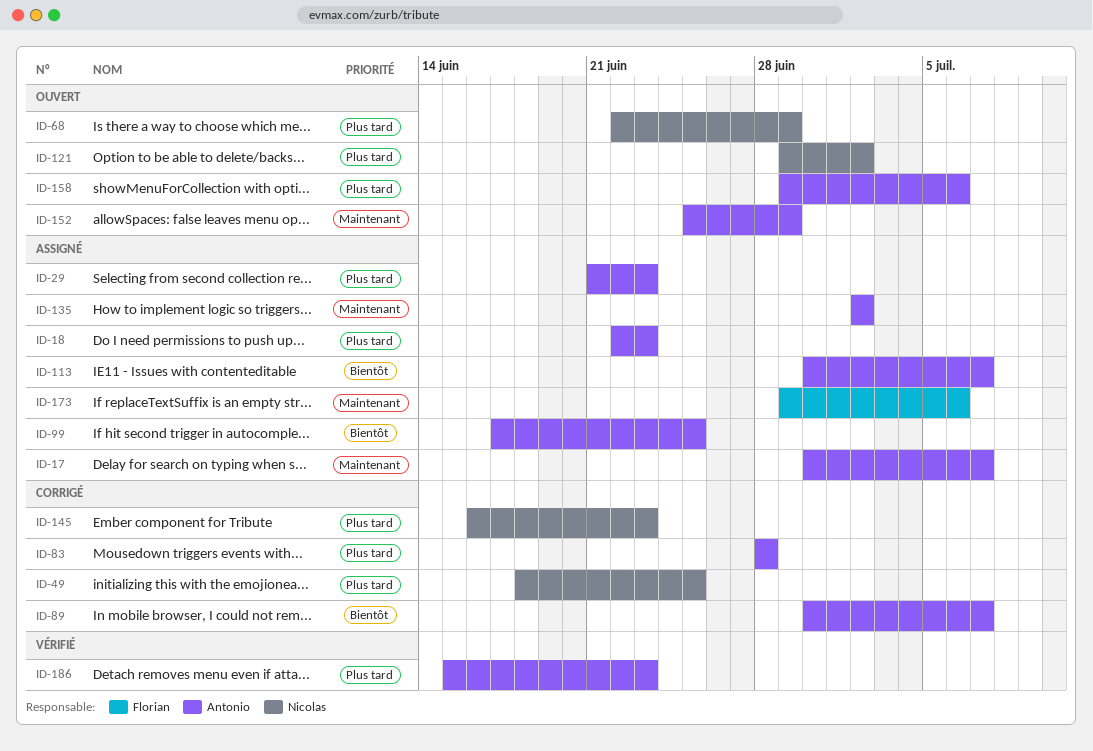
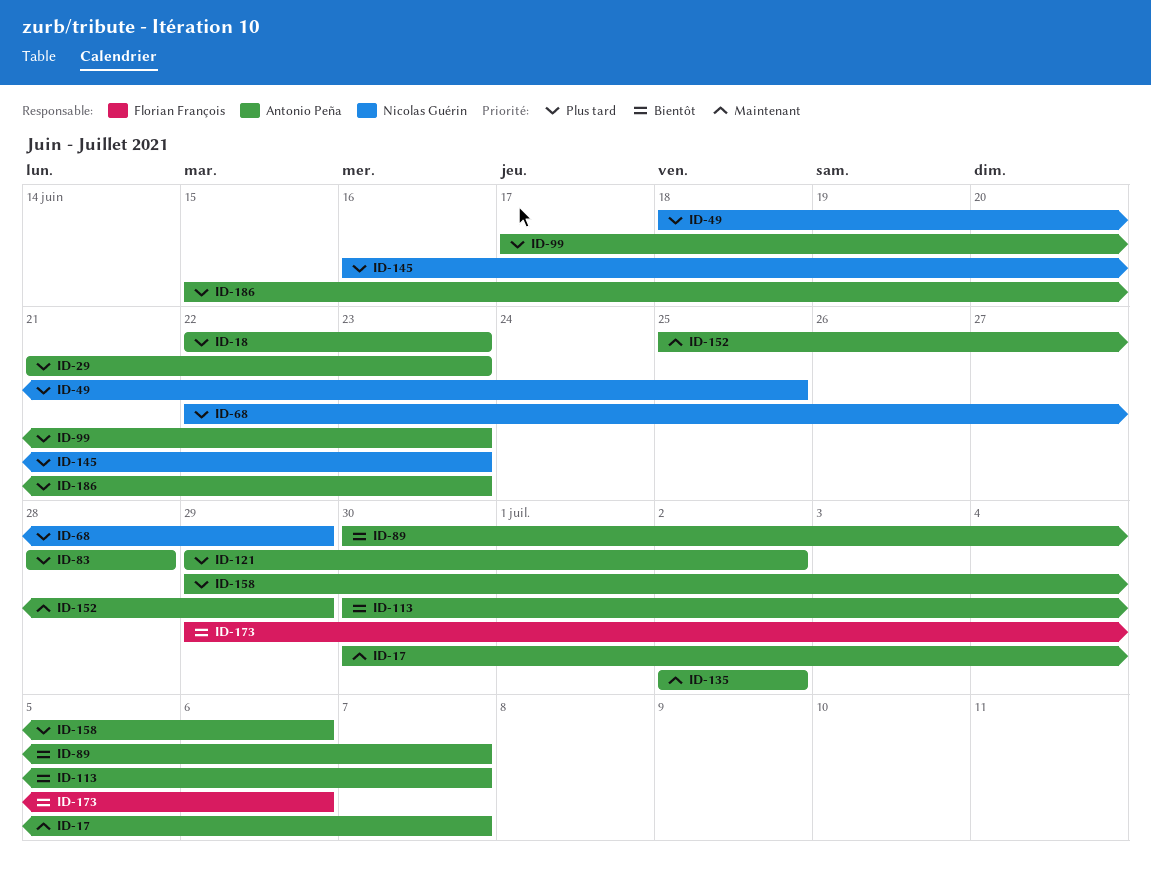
ID-99, priority: Bientôt -> Plus tard
ID-99, due: Jun 25 -> Jun 23
ID-121, owner: Nicolas Guérin -> Antonio Peña
ID-173, priority: Maintenant -> Bientôt

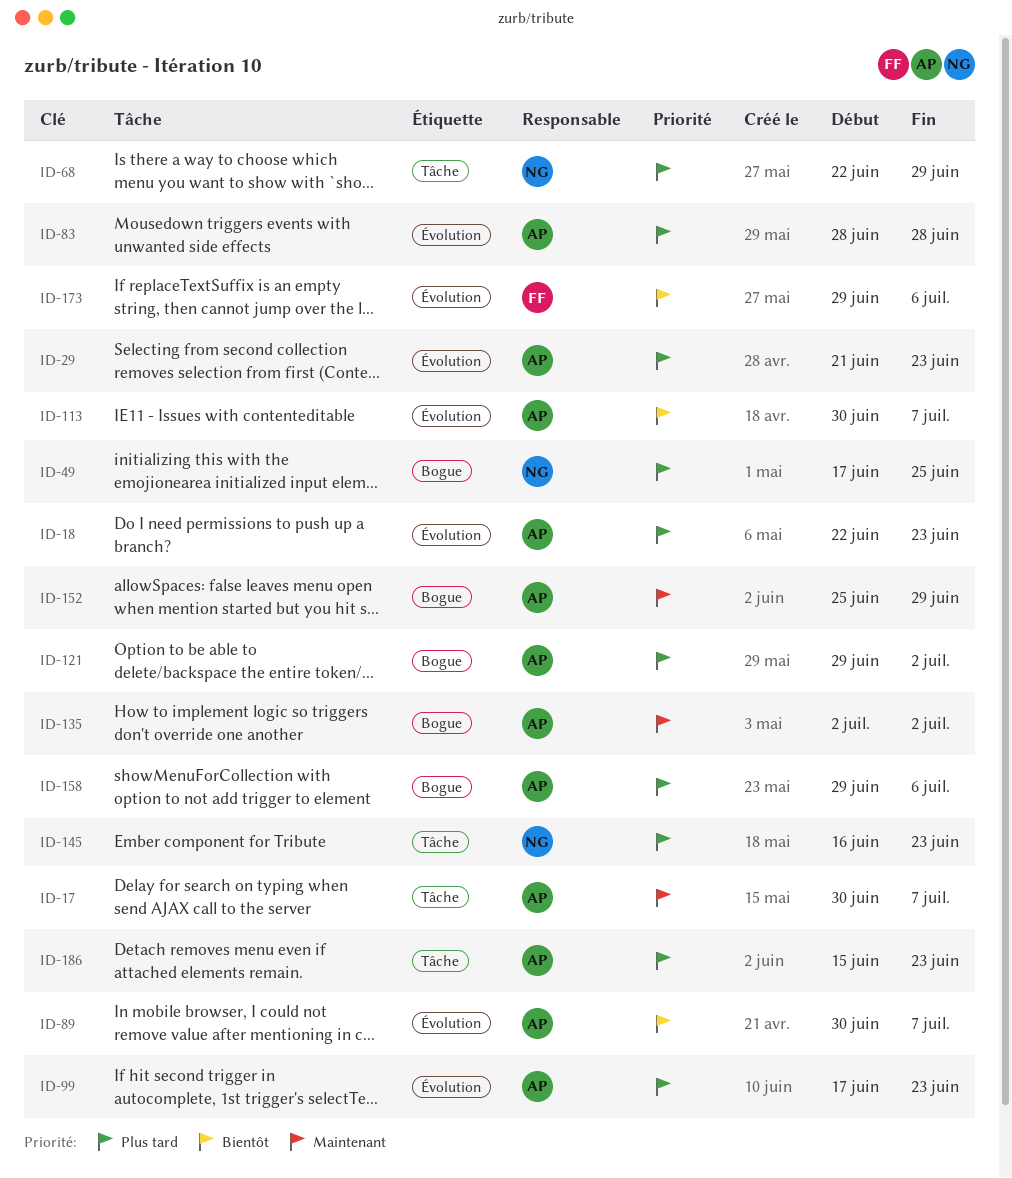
ID-49, start: Jun 18 -> Jun 17

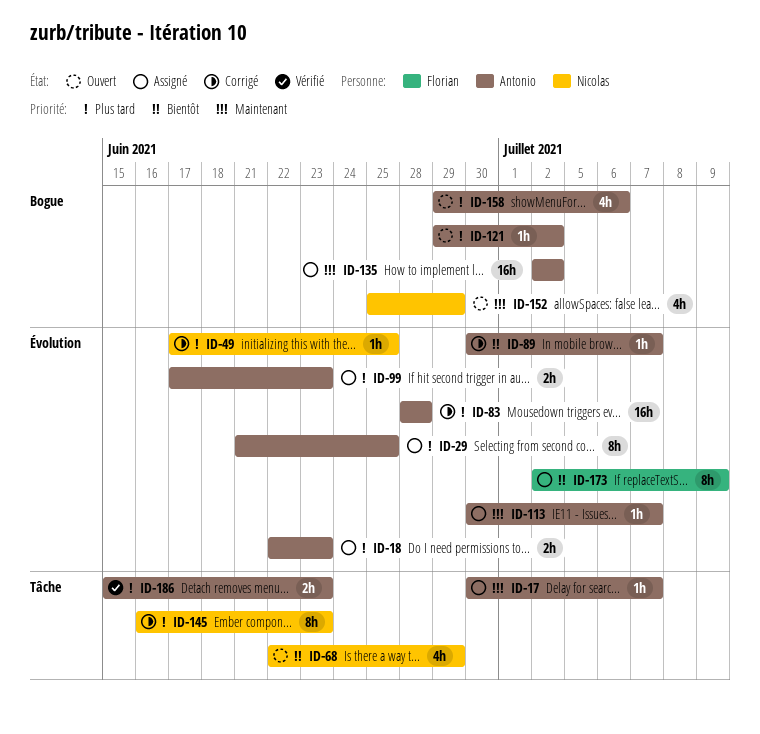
ID-29, due: Jun 23 -> Jun 25
ID-49, label: Bogue -> Évolution
ID-68, priority: Plus tard -> Bientôt
ID-113, priority: Bientôt -> Maintenant
ID-152, owner: Antonio -> Nicolas
ID-173, start: Jun 29 -> Jul 2
ID-173, due: Jul 6 -> Jul 9

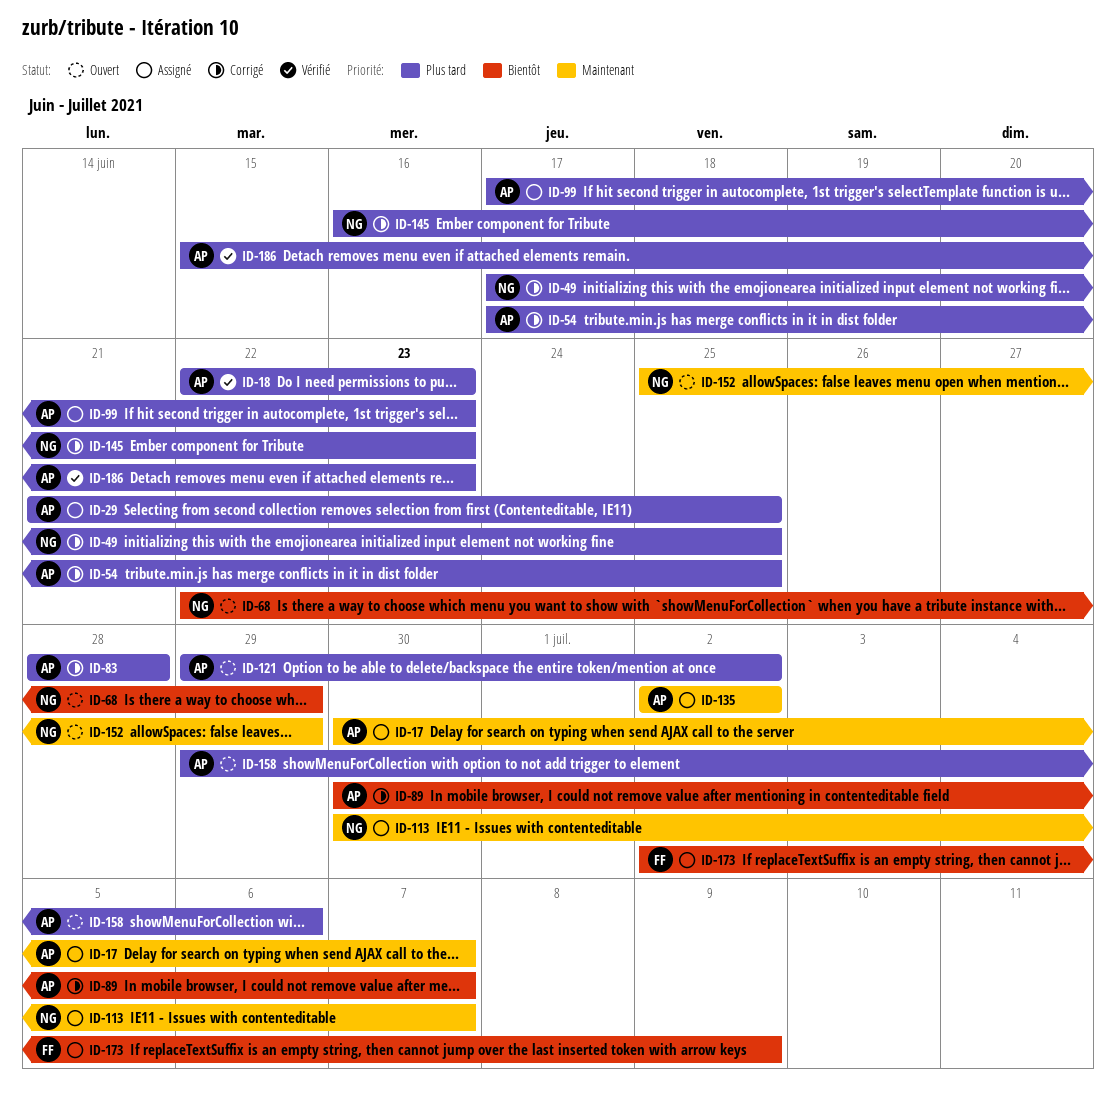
ID-18, status: Assigné -> Vérifié
ID-54: none -> present
ID-113, owner: Antonio -> Nicolas

